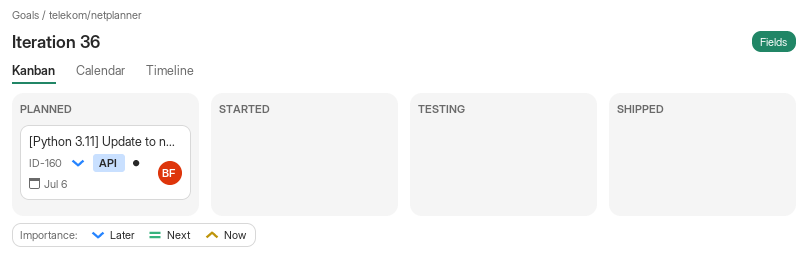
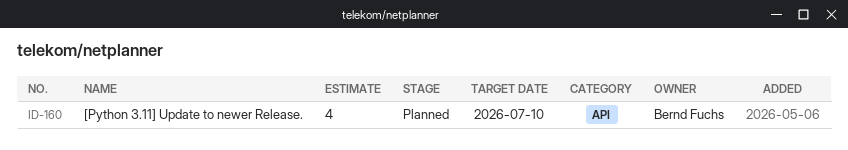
ID-160, estimate: 1 -> 4
ID-160, due: Jul 6 -> Jul 10

